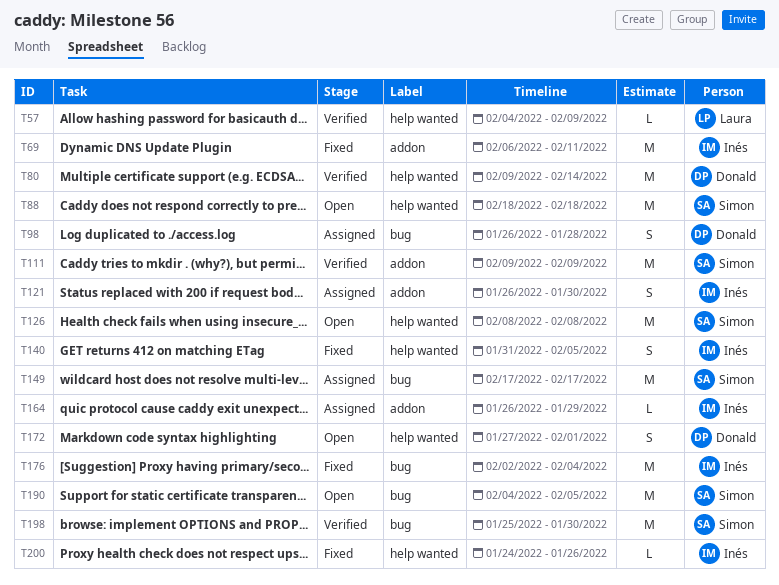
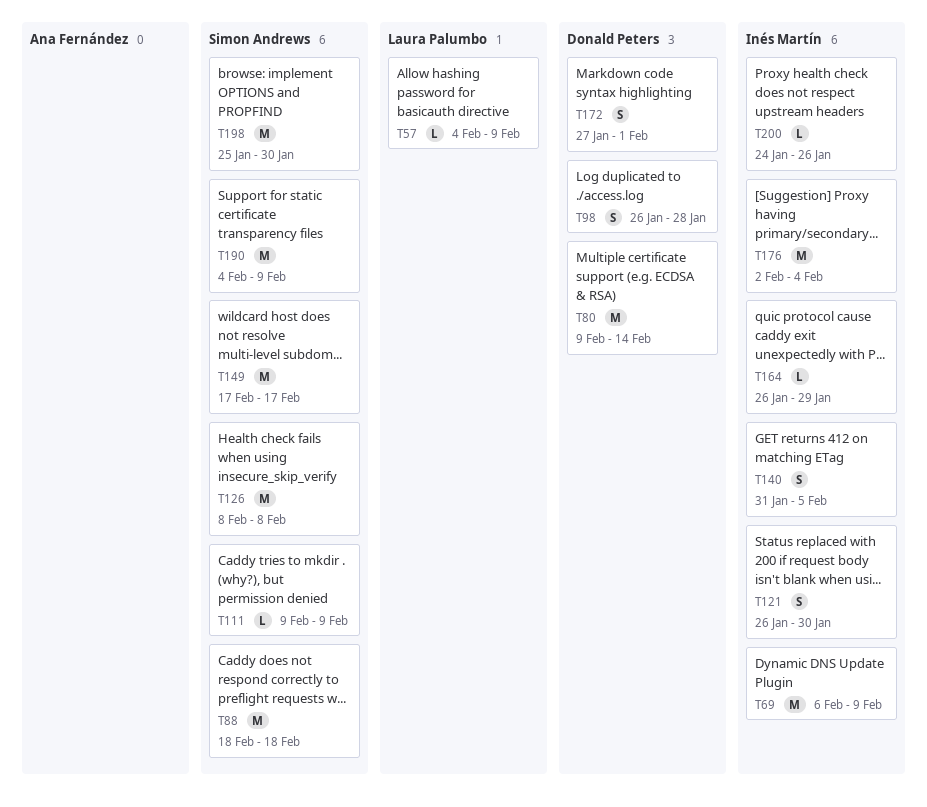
T69, due: Feb 11 -> Feb 9
T111, estimate: M -> L
T190, due: Feb 5 -> Feb 9

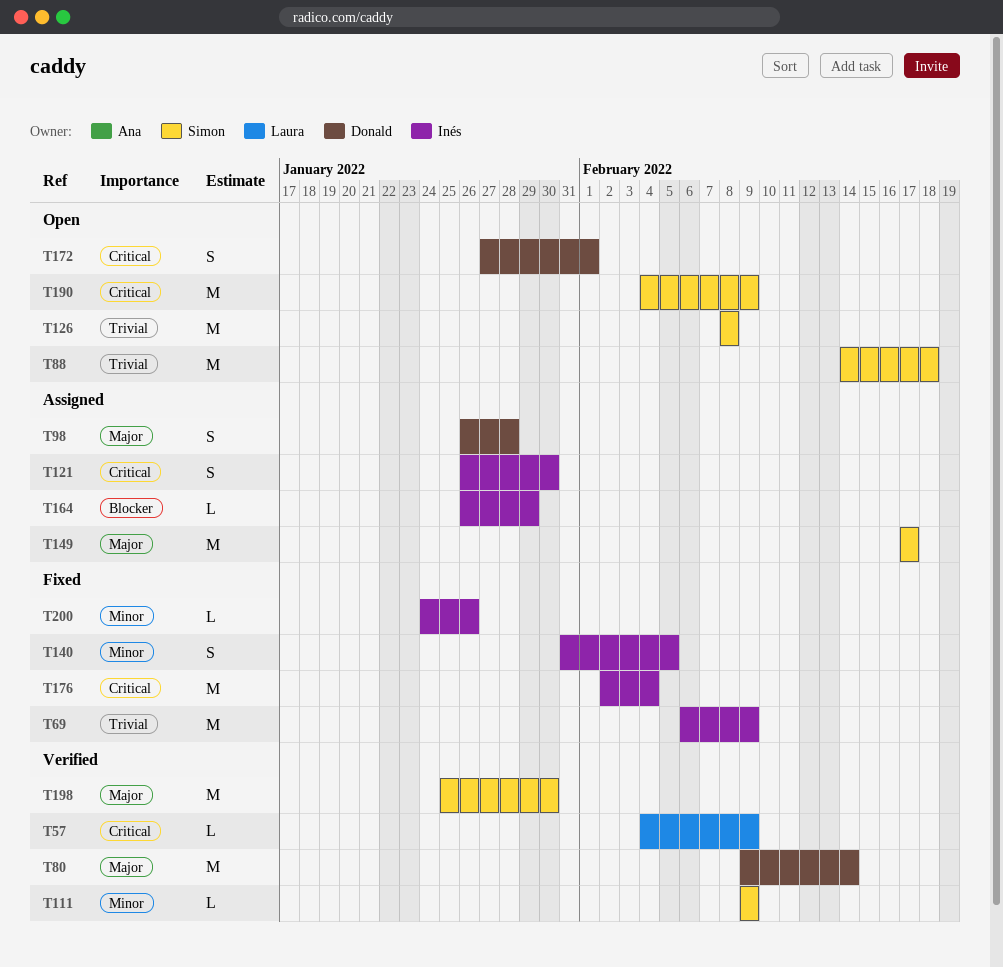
T88, start: Feb 18 -> Feb 14

